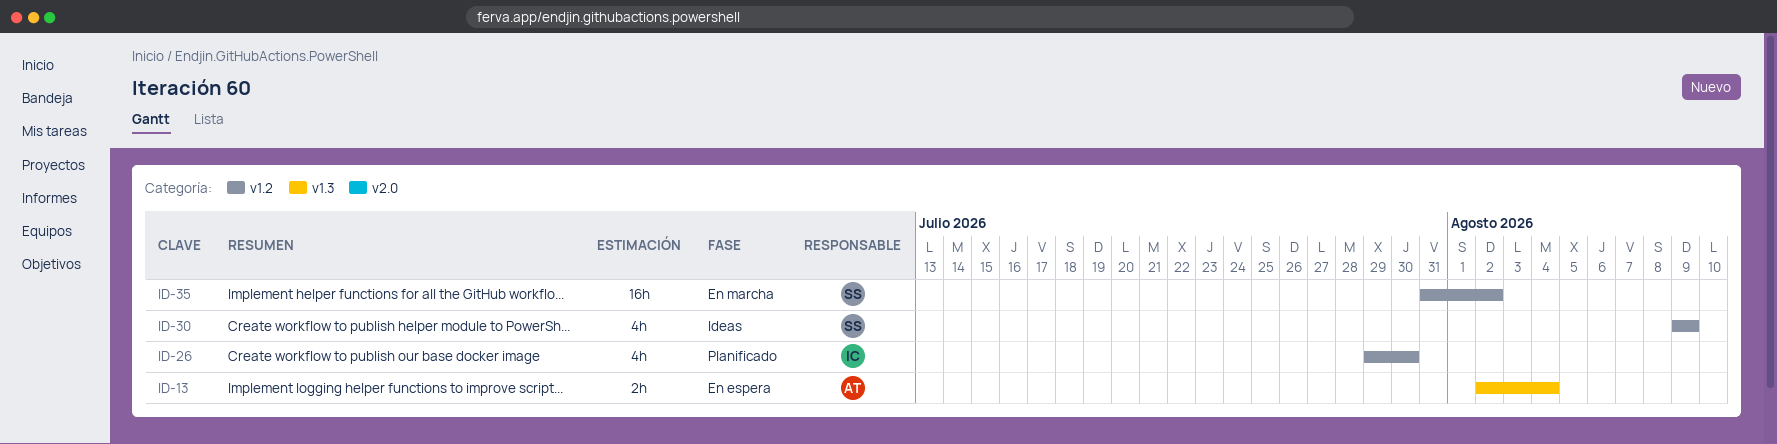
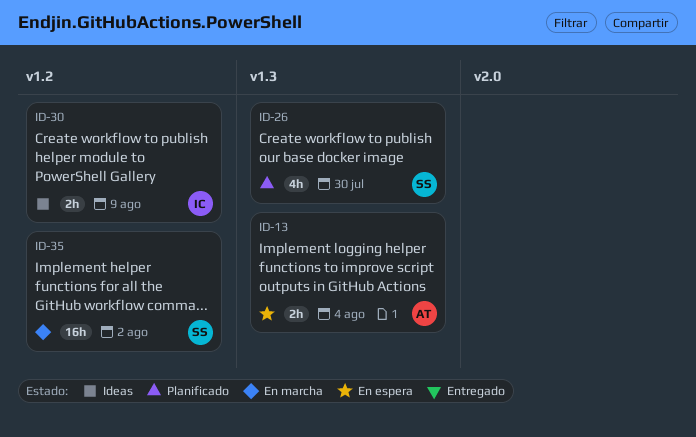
ID-26, owner: IC -> SS
ID-26, label: v1.2 -> v1.3
ID-30, owner: SS -> IC
ID-30, estimate: 4h -> 2h

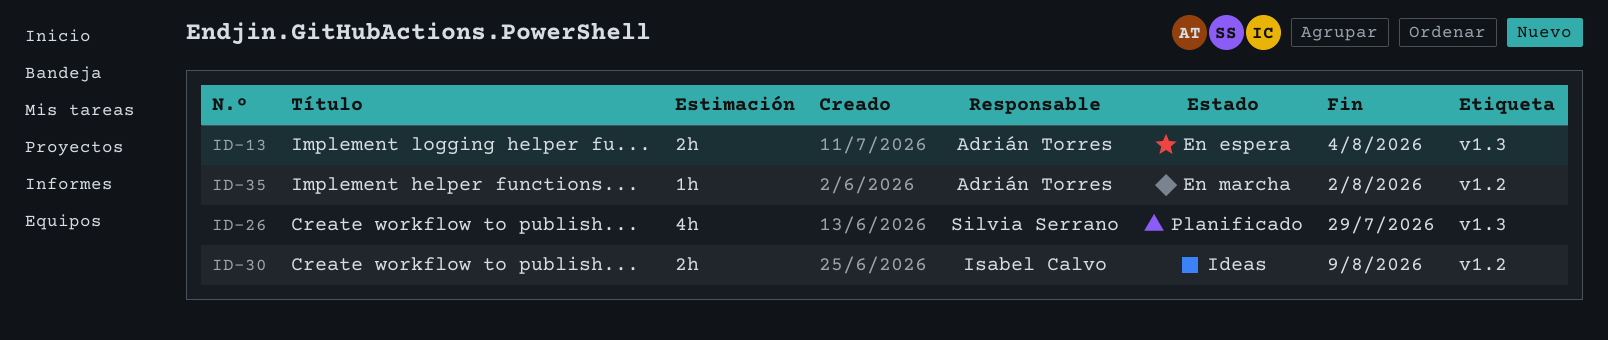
ID-26, due: Jul 30 -> Jul 29
ID-35, owner: Silvia Serrano -> Adrián Torres
ID-35, estimate: 16h -> 1h

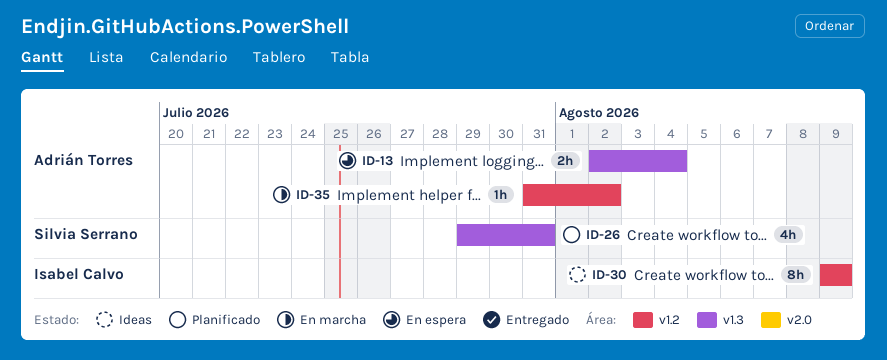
ID-26, due: Jul 29 -> Jul 31
ID-30, estimate: 2h -> 8h

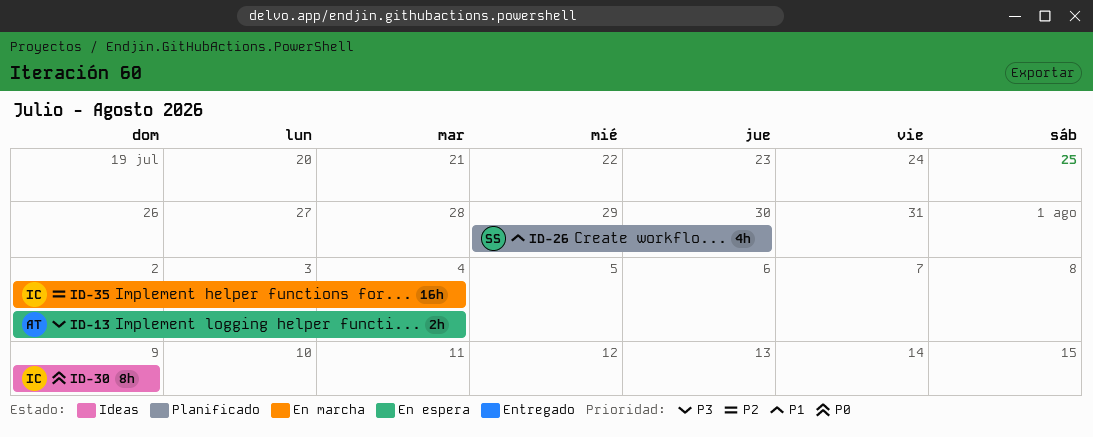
ID-26, due: Jul 31 -> Jul 30
ID-35, owner: Adrián Torres -> Isabel Calvo
ID-35, estimate: 1h -> 16h
ID-35, start: Jul 31 -> Aug 2
ID-35, due: Aug 2 -> Aug 4

